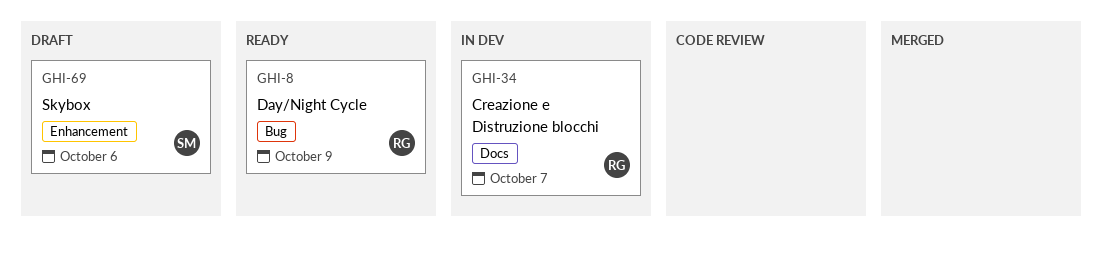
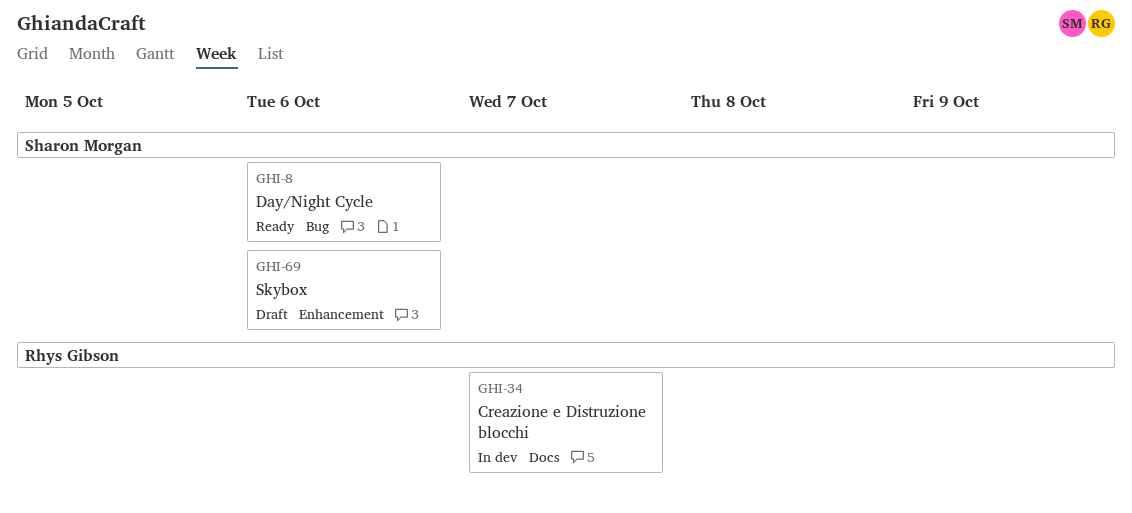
GHI-8, owner: Rhys Gibson -> Sharon Morgan
GHI-8, due: Oct 9 -> Oct 6

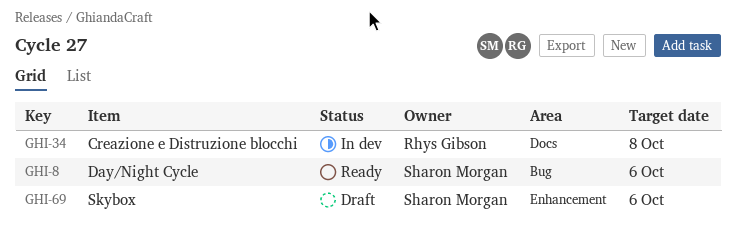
GHI-34, due: Oct 7 -> Oct 8

